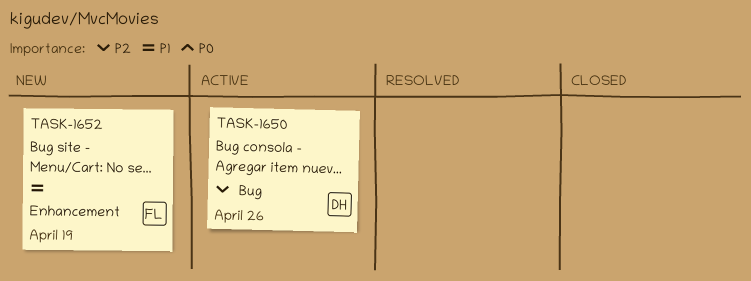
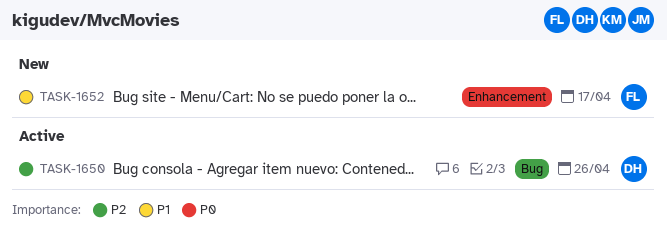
TASK-1652, due: Apr 19 -> Apr 17

